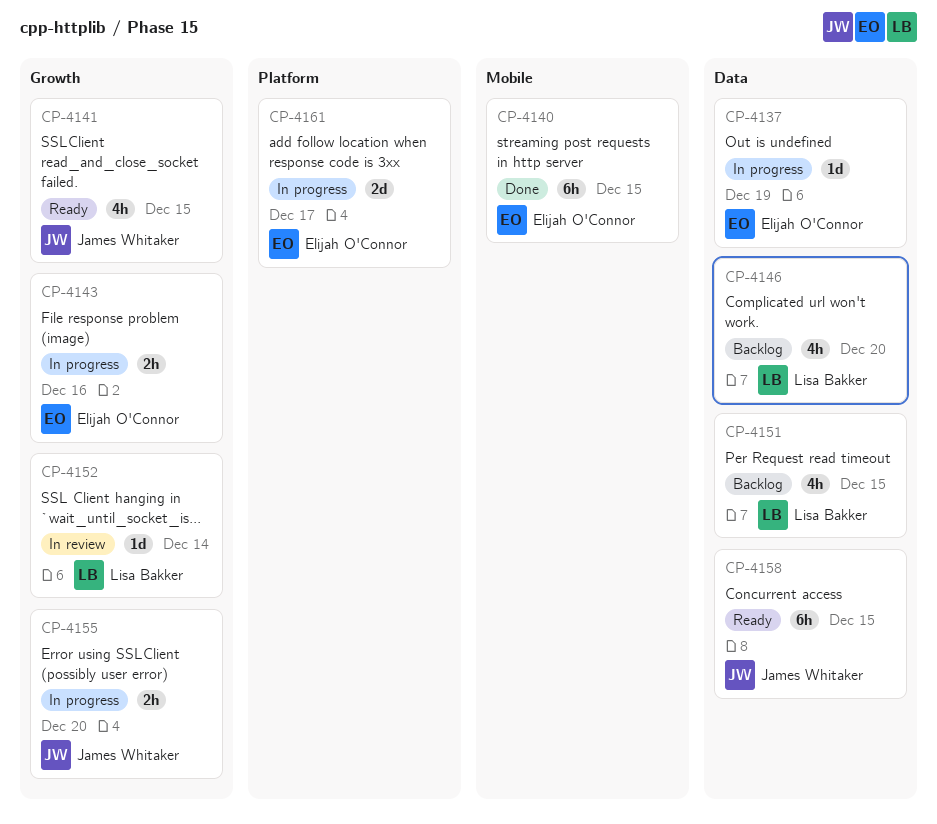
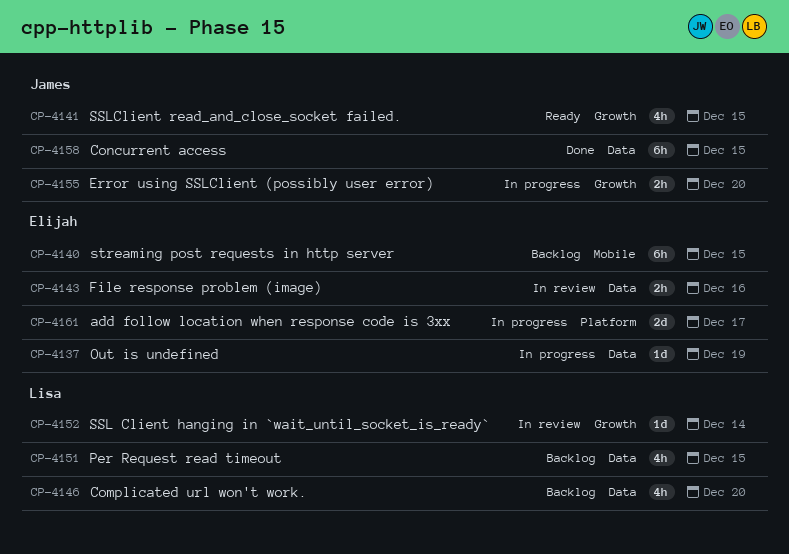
CP-4140, status: Done -> Backlog
CP-4143, status: In progress -> In review
CP-4143, label: Growth -> Data
CP-4158, status: Ready -> Done

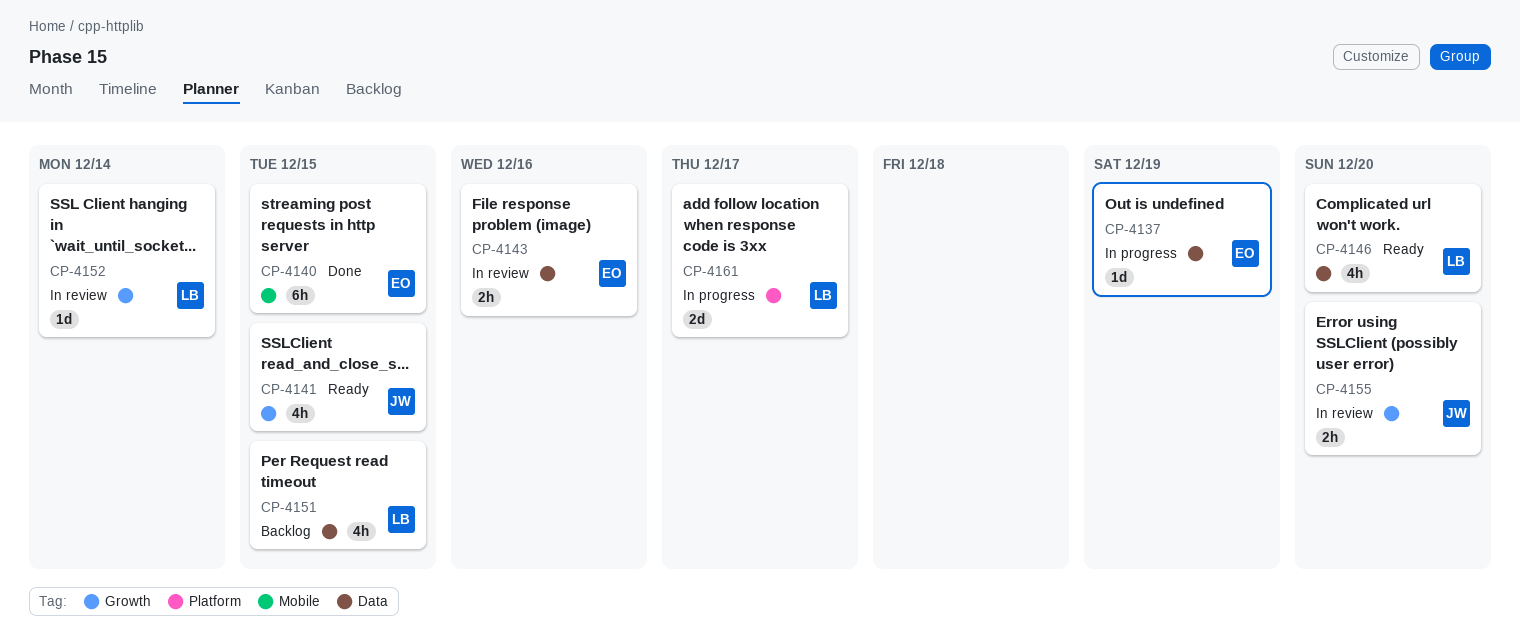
CP-4140, status: Backlog -> Done
CP-4146, status: Backlog -> Ready
CP-4155, status: In progress -> In review
CP-4158: present -> none
CP-4161, owner: Elijah -> Lisa

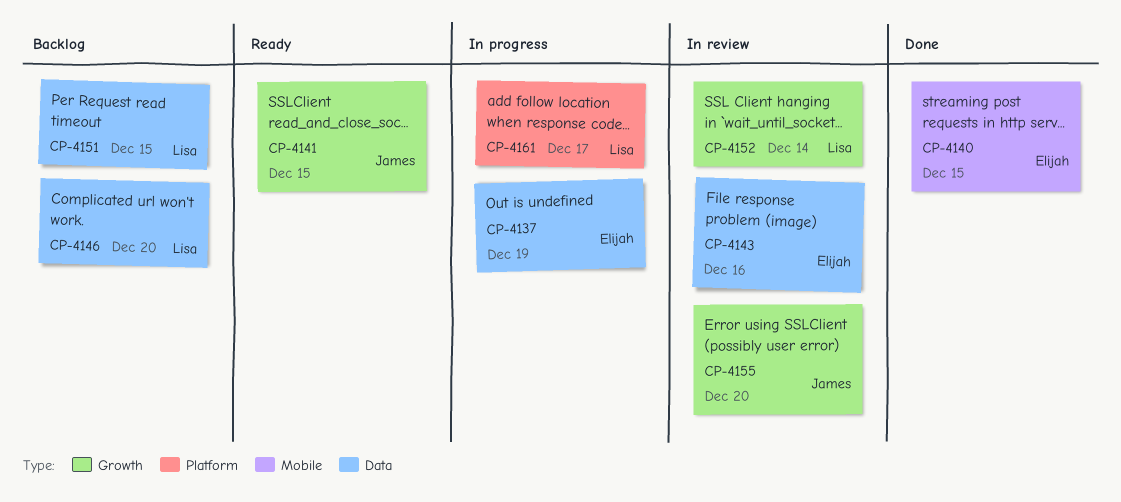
CP-4146, status: Ready -> Backlog

